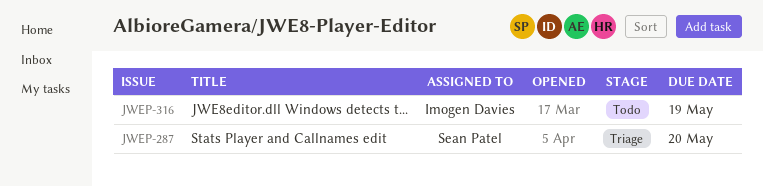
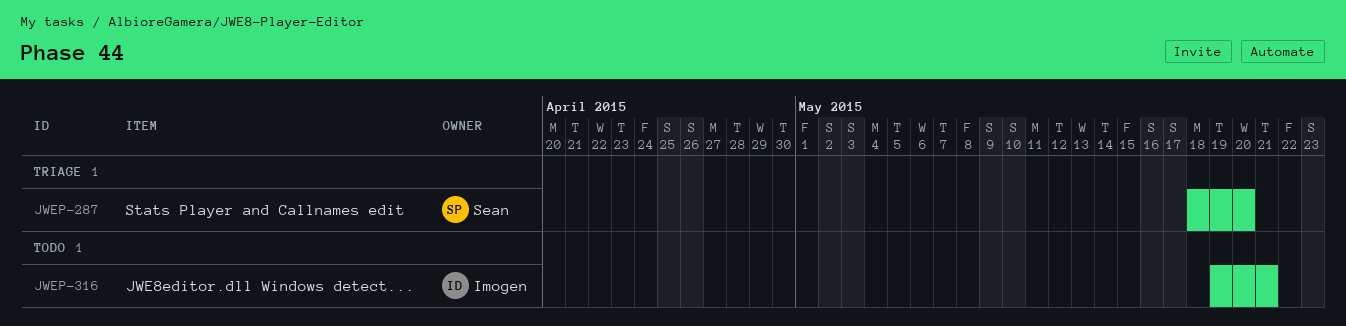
JWEP-316, due: May 19 -> May 21

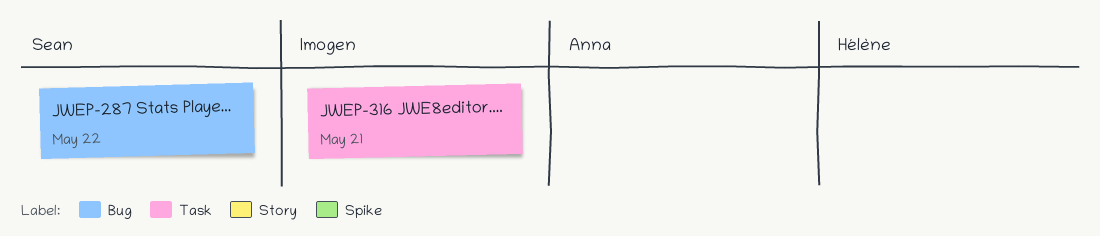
JWEP-287, due: May 20 -> May 22

